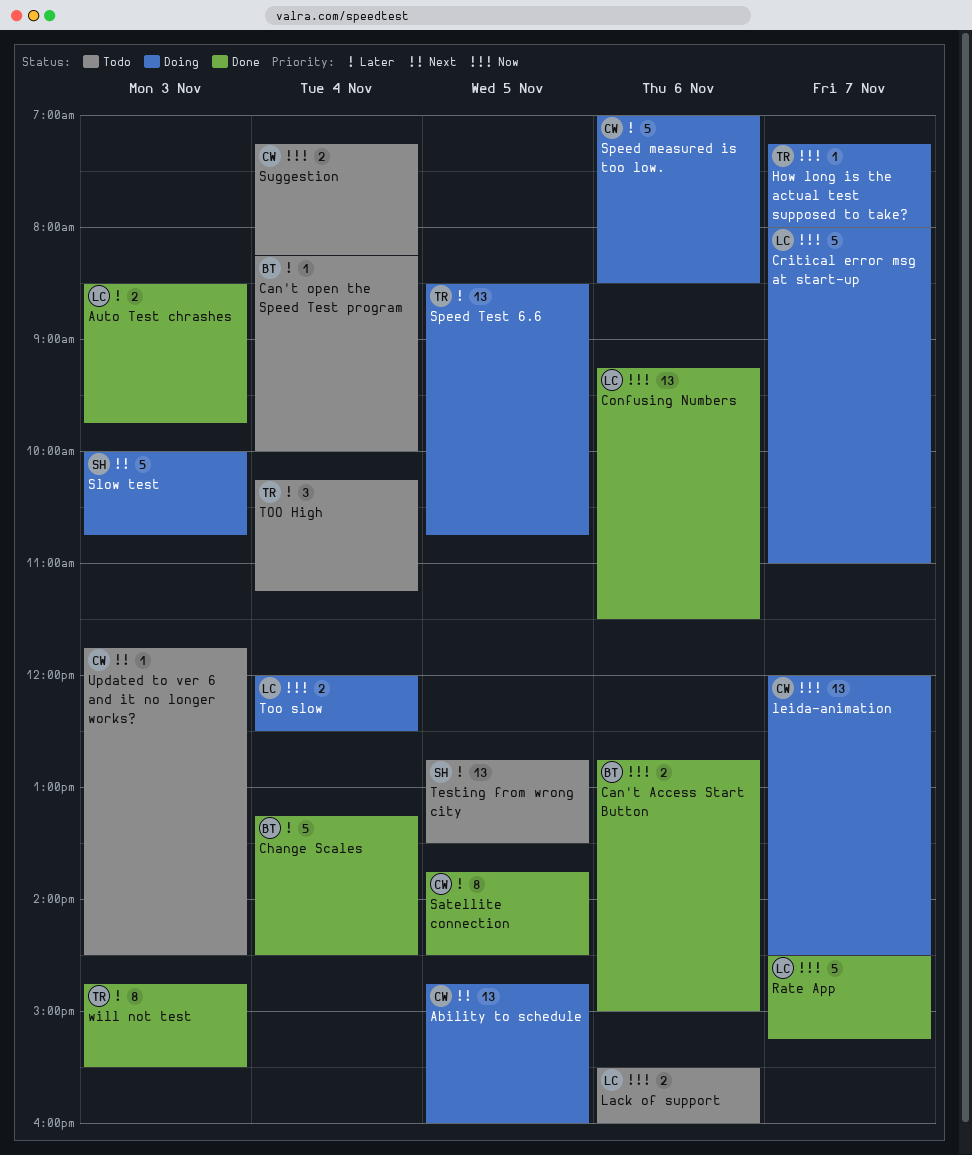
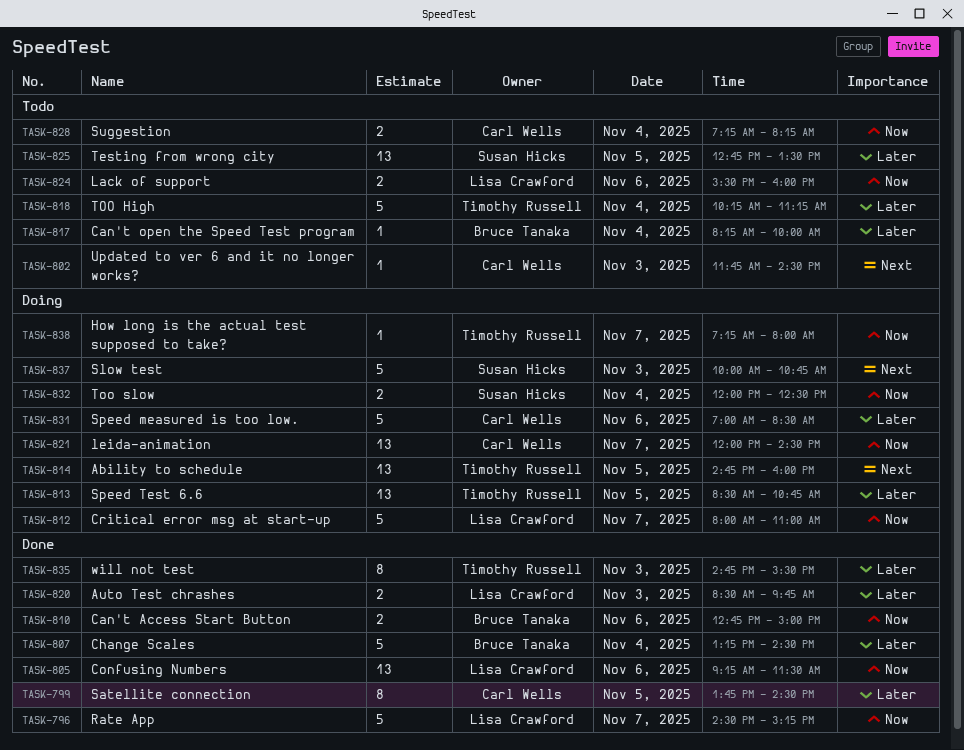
Ability to schedule, owner: Carl Wells -> Timothy Russell
TOO High, estimate: 3 -> 5
Too slow, owner: Lisa Crawford -> Susan Hicks

